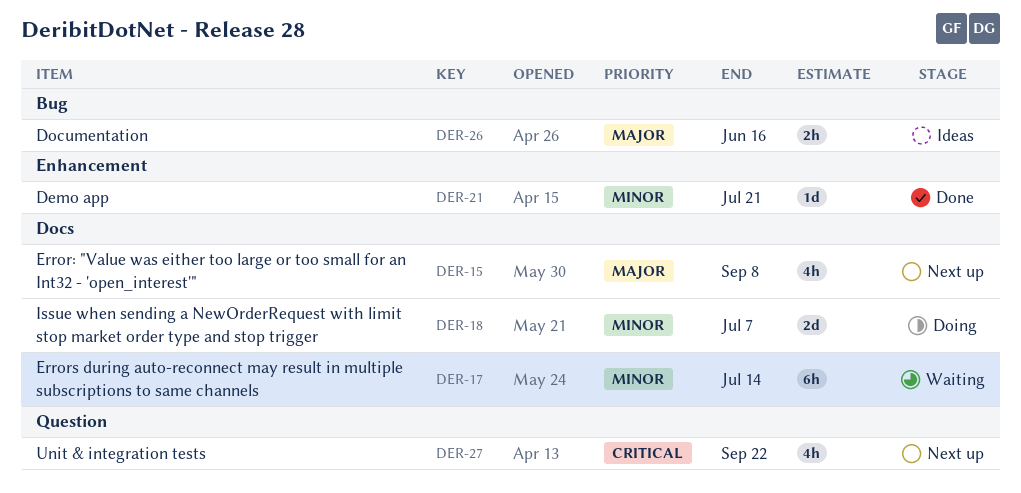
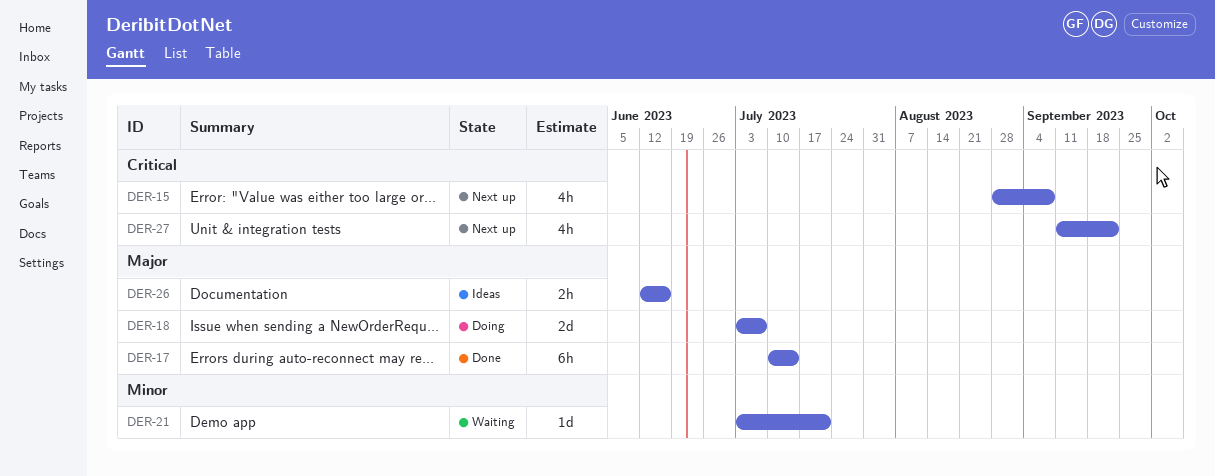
DER-15, priority: Major -> Critical
DER-17, status: Waiting -> Done
DER-17, priority: Minor -> Major
DER-18, priority: Minor -> Major
DER-21, status: Done -> Waiting

